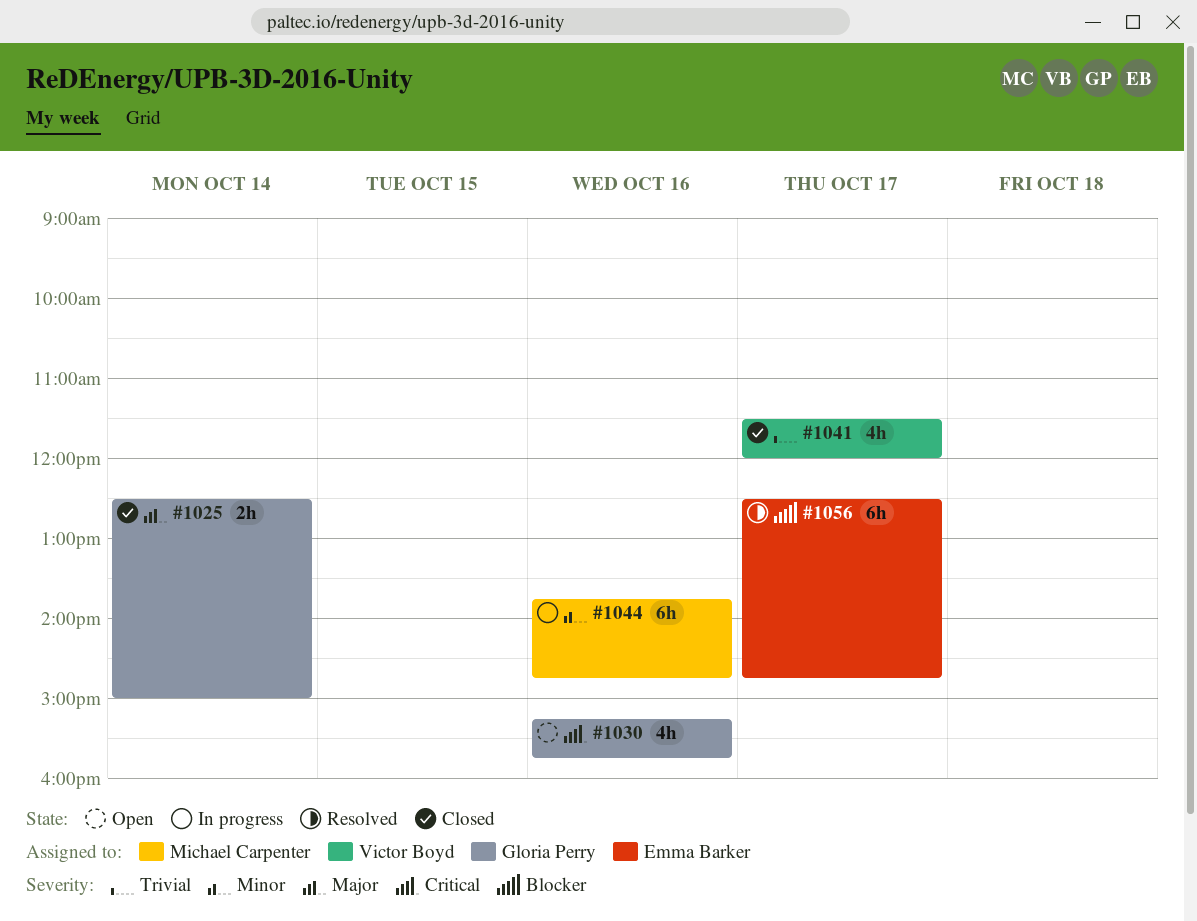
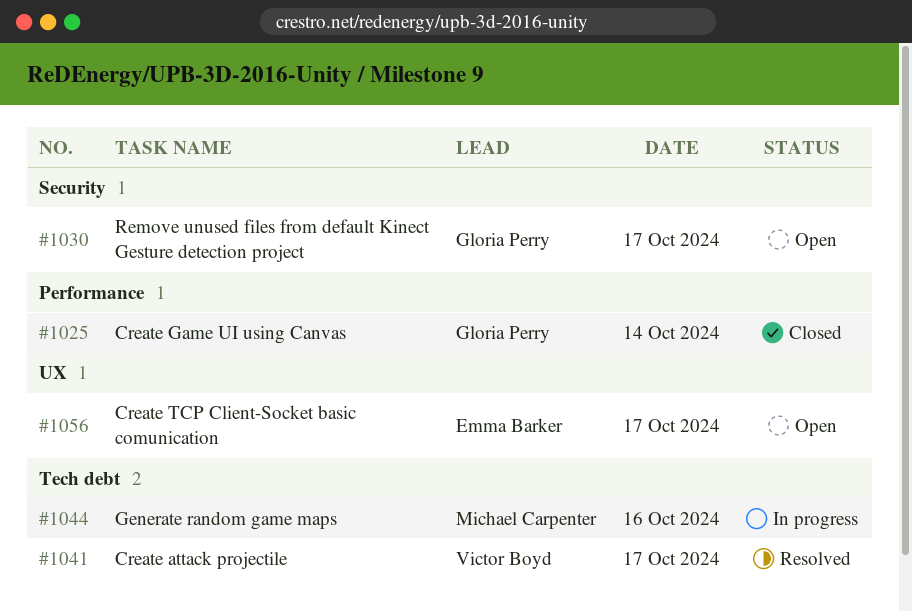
#1030, day: Oct 16 -> Oct 17
#1041, status: Closed -> Resolved
#1056, status: Resolved -> Open

